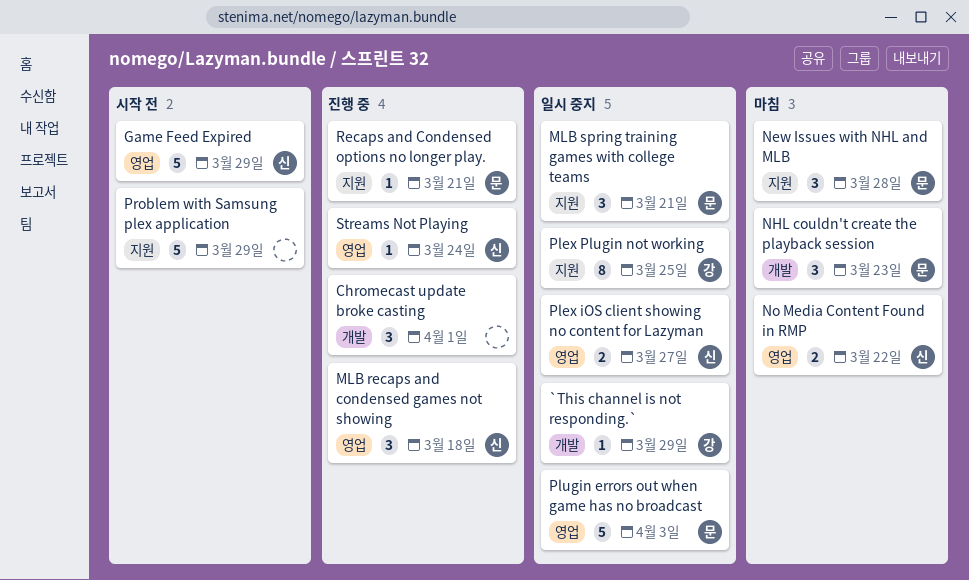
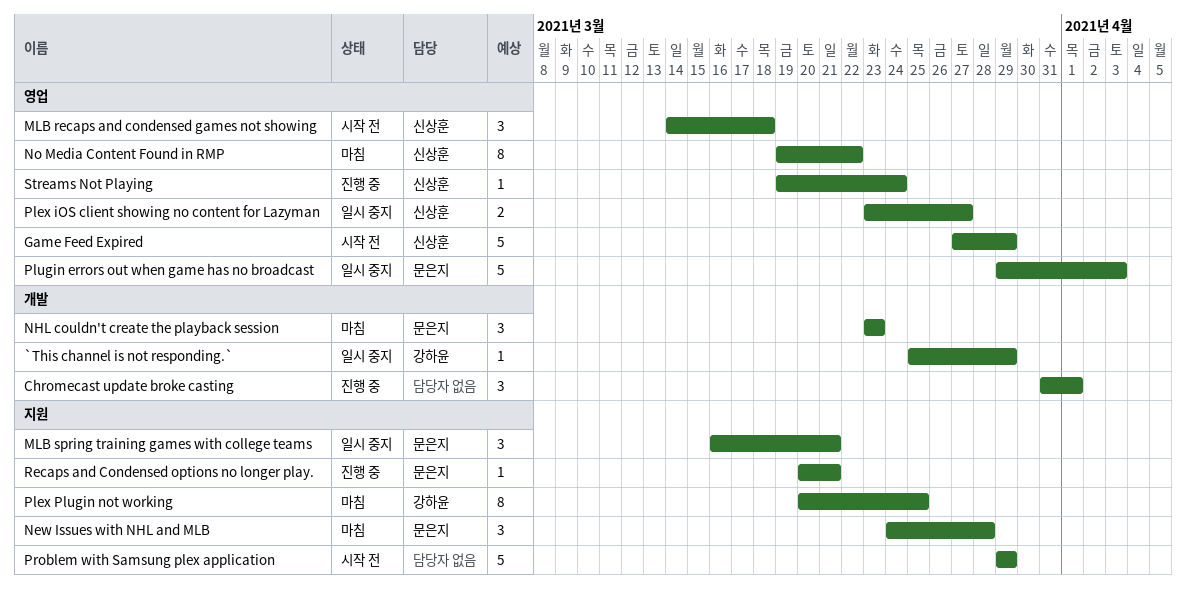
MLB recaps and condensed games not showing, status: 진행 중 -> 시작 전
No Media Content Found in RMP, estimate: 2 -> 8
Plex Plugin not working, status: 일시 중지 -> 마침

